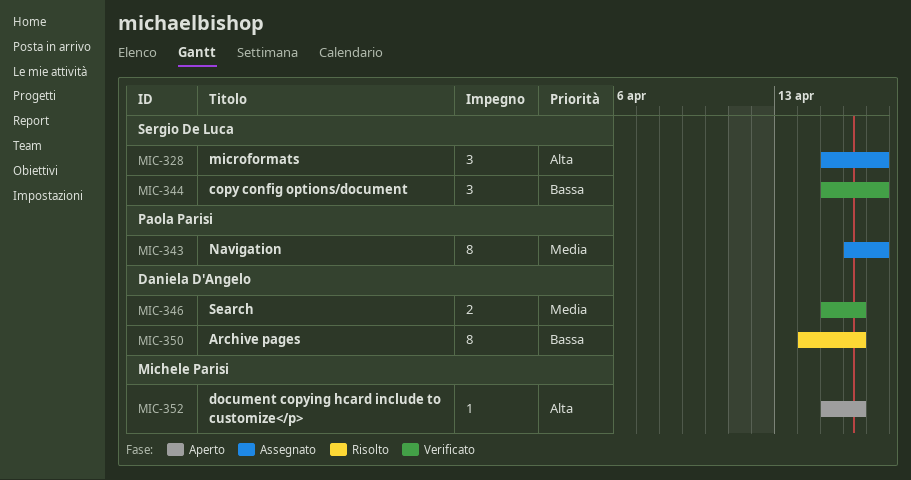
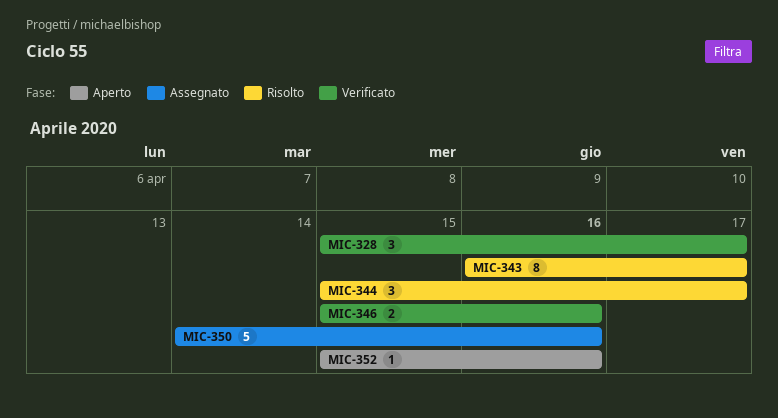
MIC-328, status: Assegnato -> Verificato
MIC-343, status: Assegnato -> Risolto
MIC-344, status: Verificato -> Risolto
MIC-350, status: Risolto -> Assegnato
MIC-350, estimate: 8 -> 5

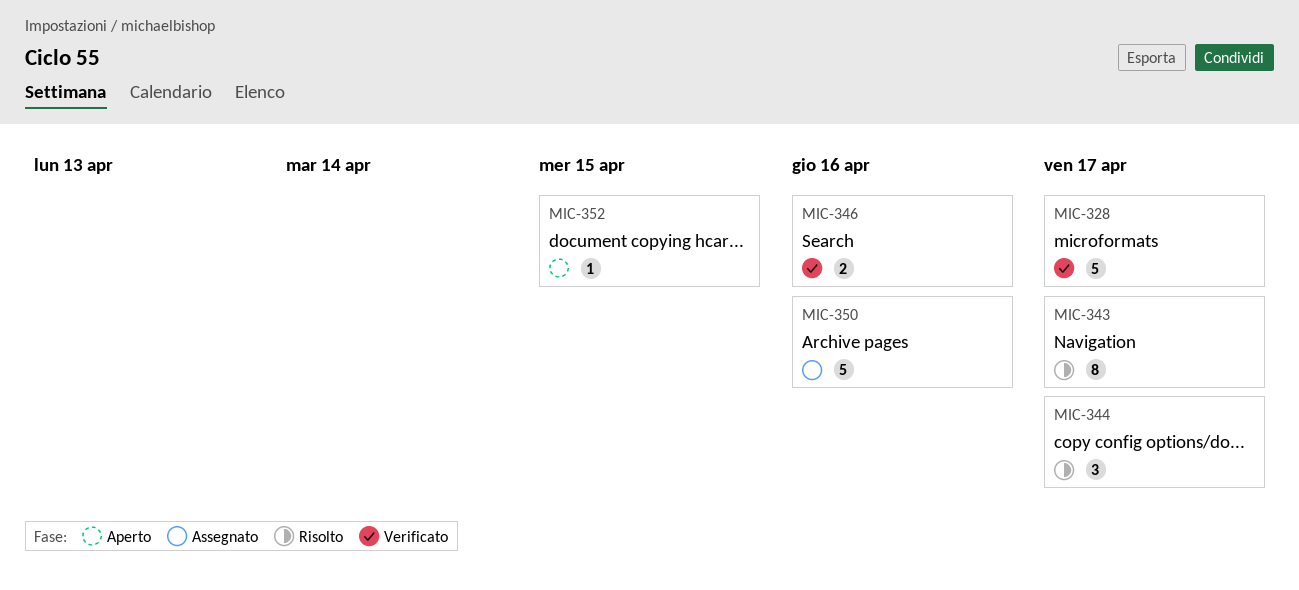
MIC-328, estimate: 3 -> 5
MIC-352, due: Apr 16 -> Apr 15

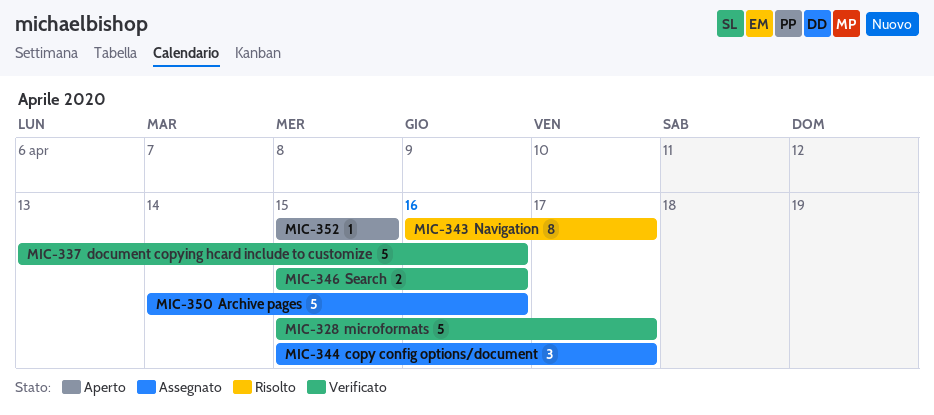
MIC-337: none -> present
MIC-344, status: Risolto -> Assegnato

